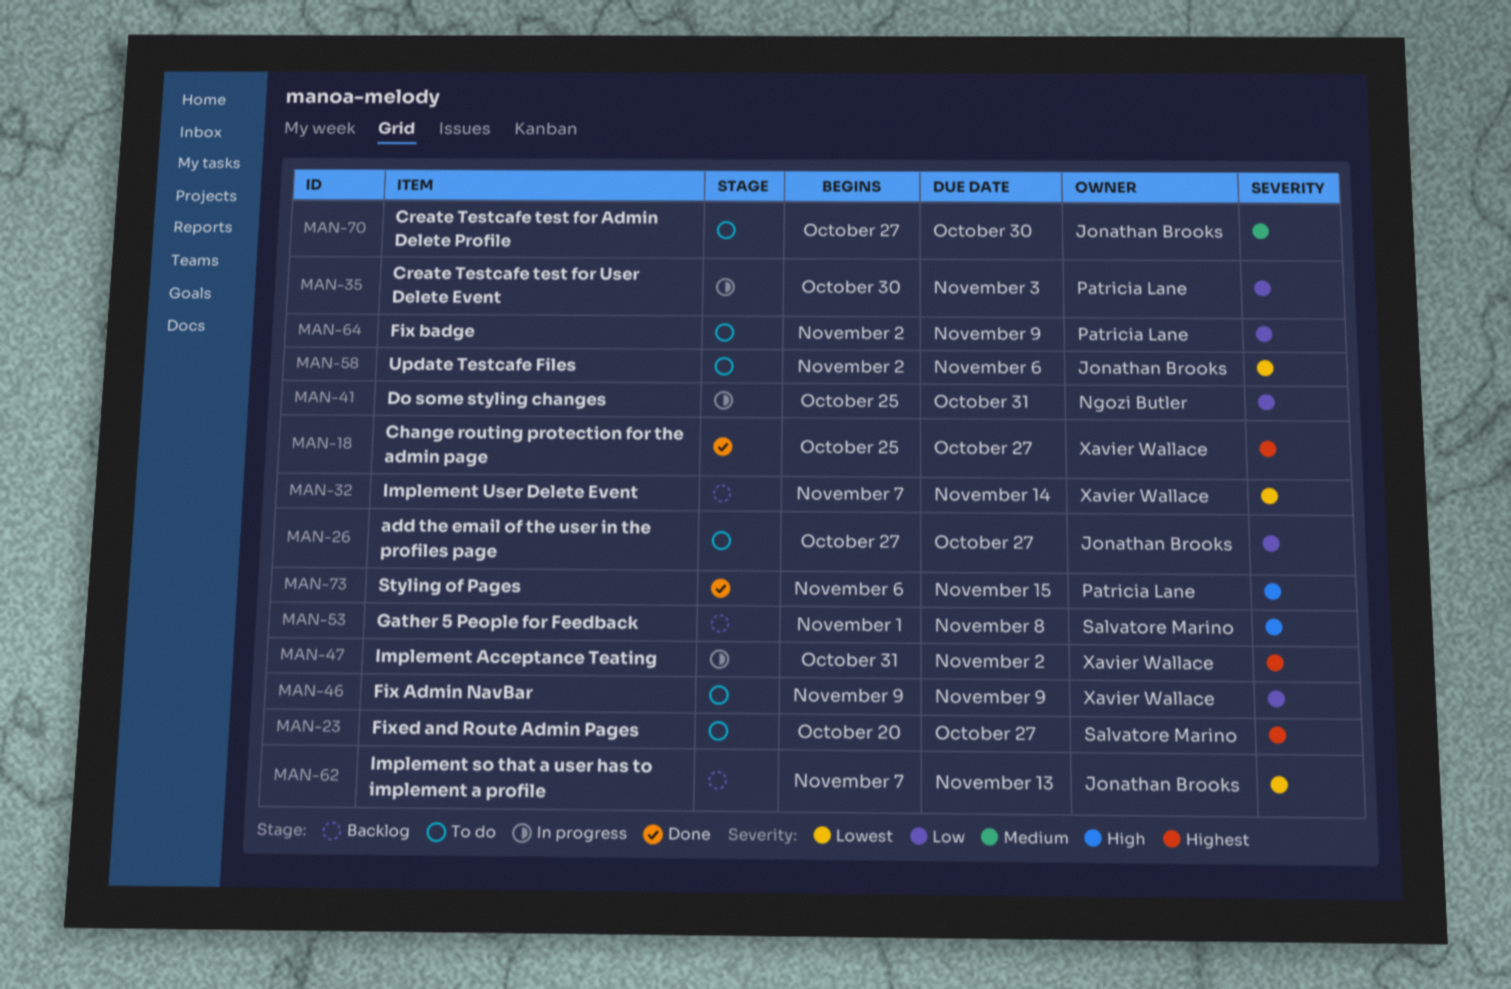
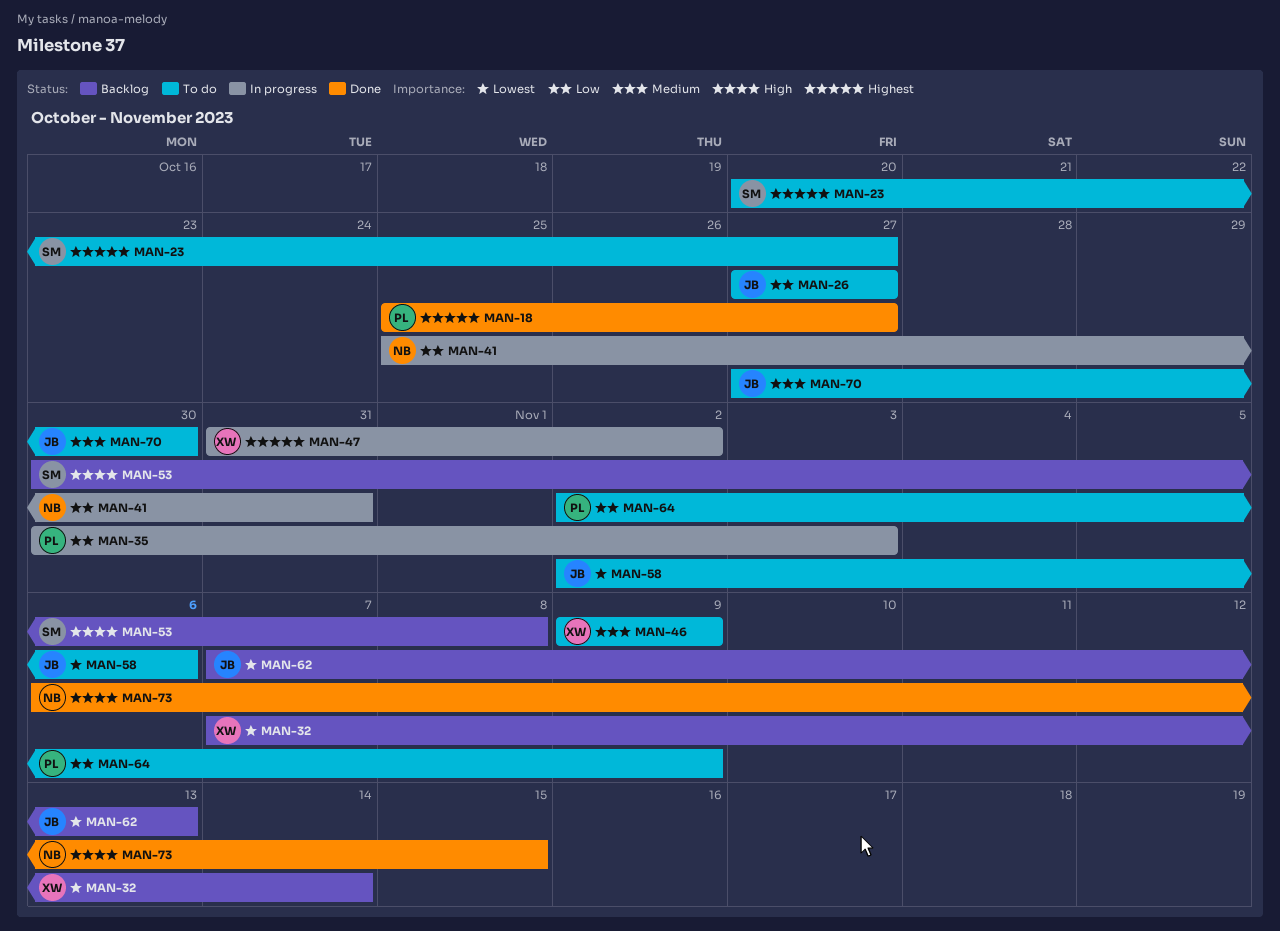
MAN-18, owner: Xavier Wallace -> Patricia Lane
MAN-46, priority: Low -> Medium
MAN-53, start: Nov 1 -> Oct 30
MAN-73, owner: Patricia Lane -> Ngozi Butler

